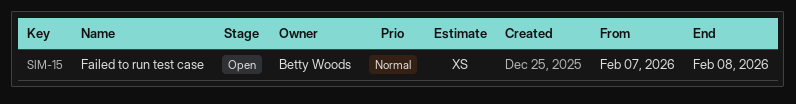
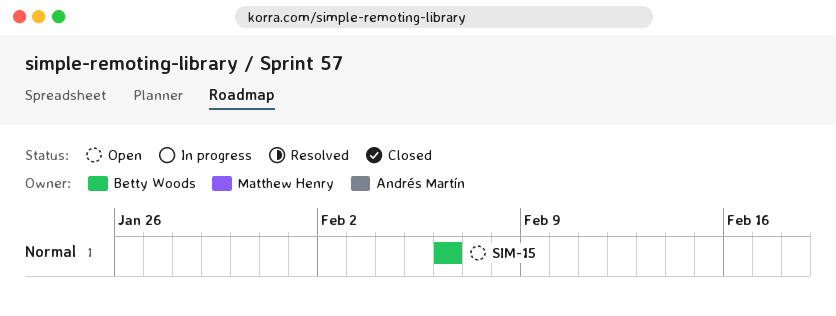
SIM-15, start: Feb 7 -> Feb 6
SIM-15, due: Feb 8 -> Feb 6

